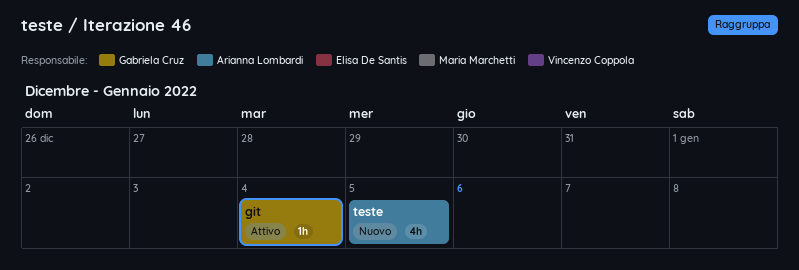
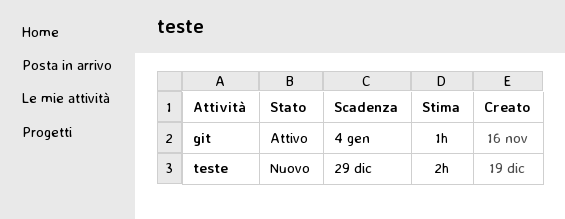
teste, estimate: 4h -> 2h
teste, due: Jan 5 -> Dec 29

